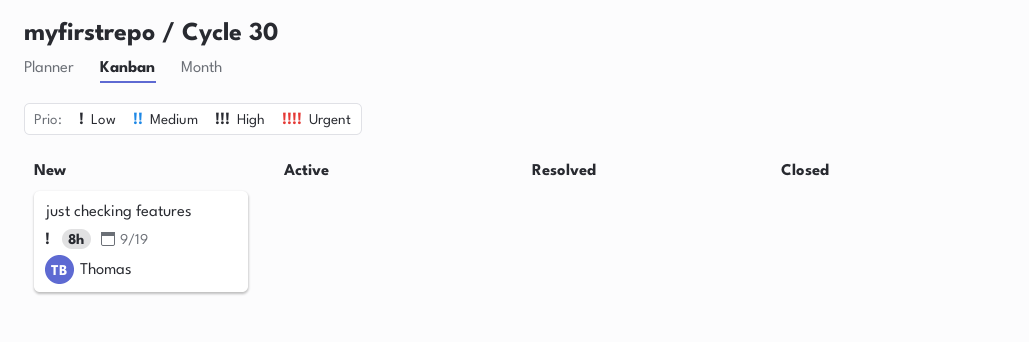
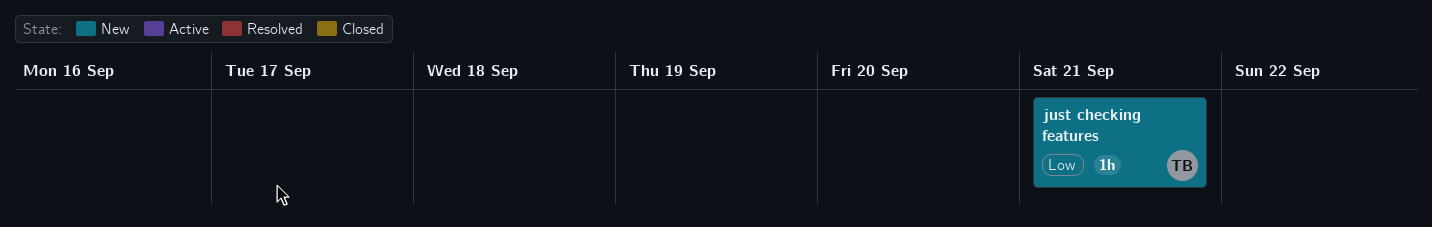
just checking features, estimate: 8h -> 1h
just checking features, due: Sep 19 -> Sep 21

